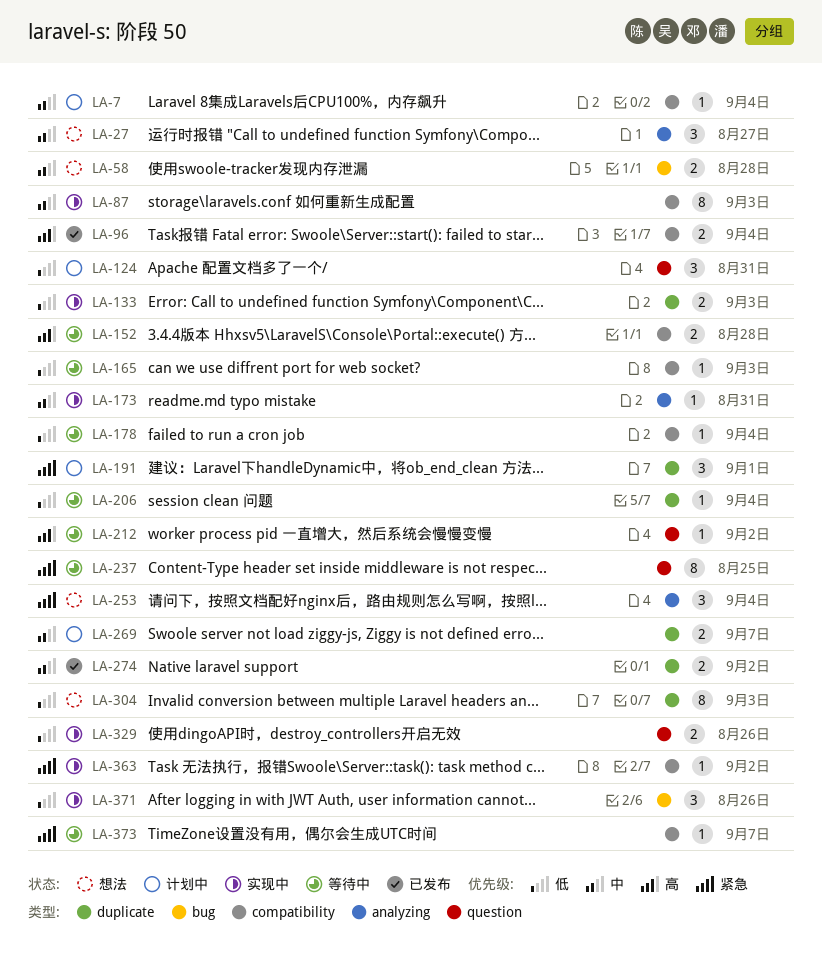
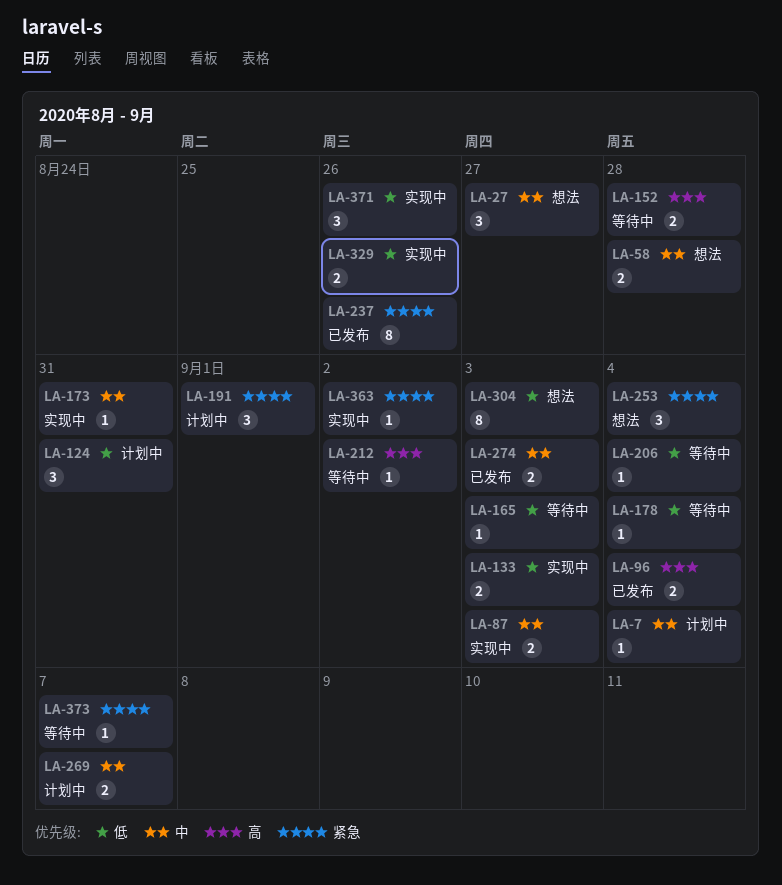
LA-87, estimate: 8 -> 2
LA-237, status: 等待中 -> 已发布
LA-237, due: Aug 25 -> Aug 26
LA-274, due: Sep 2 -> Sep 3

